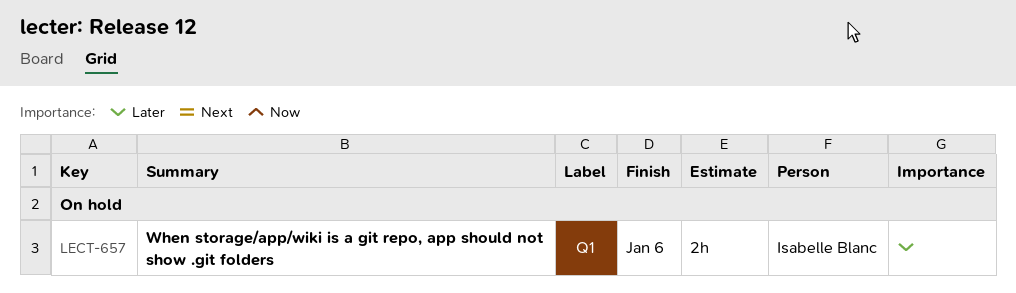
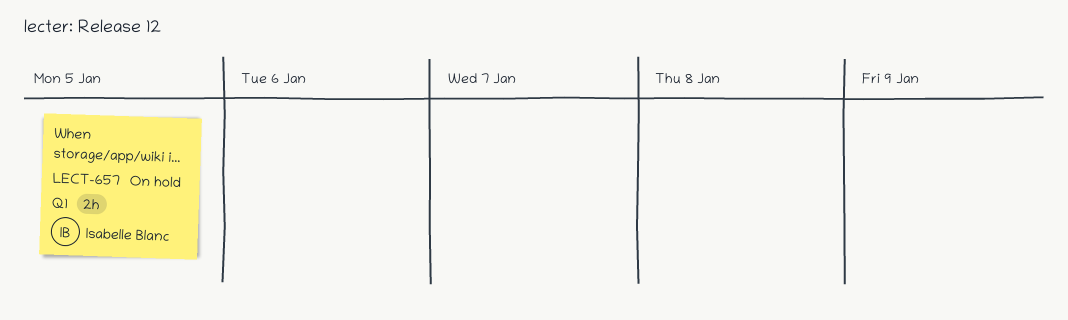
LECT-657, due: Jan 6 -> Jan 5

